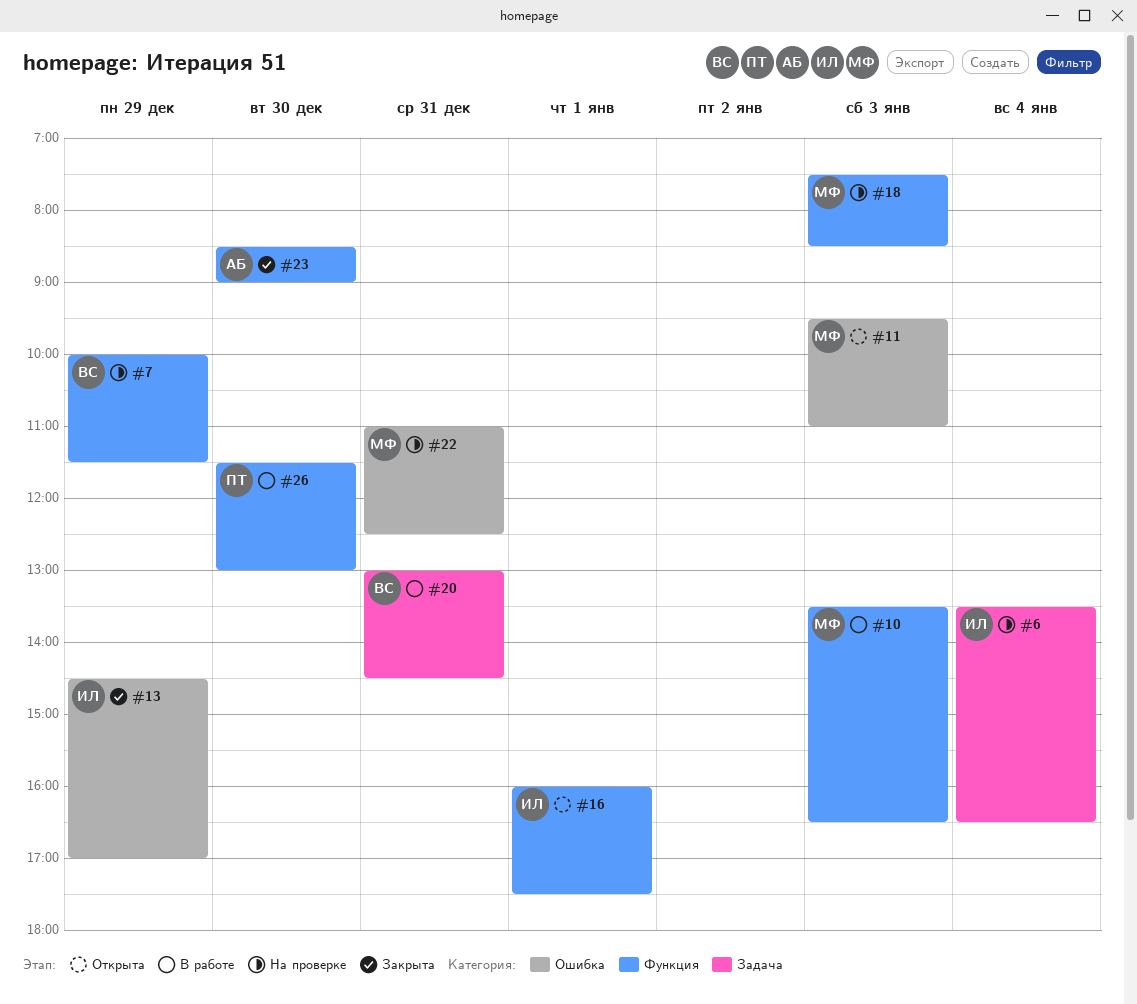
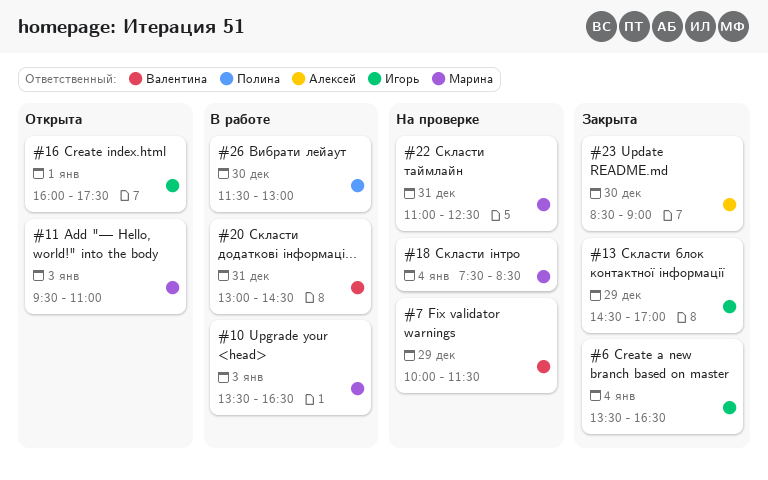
#6, status: На проверке -> Закрыта
#18, day: Jan 3 -> Jan 4

